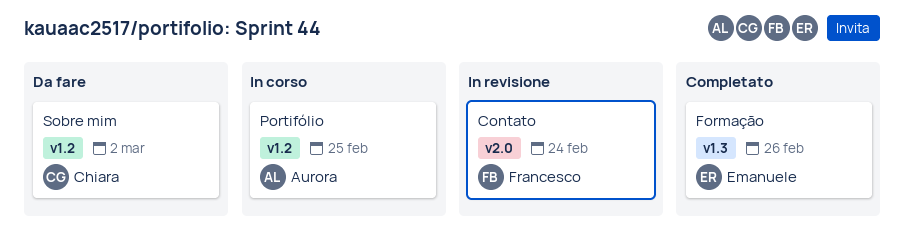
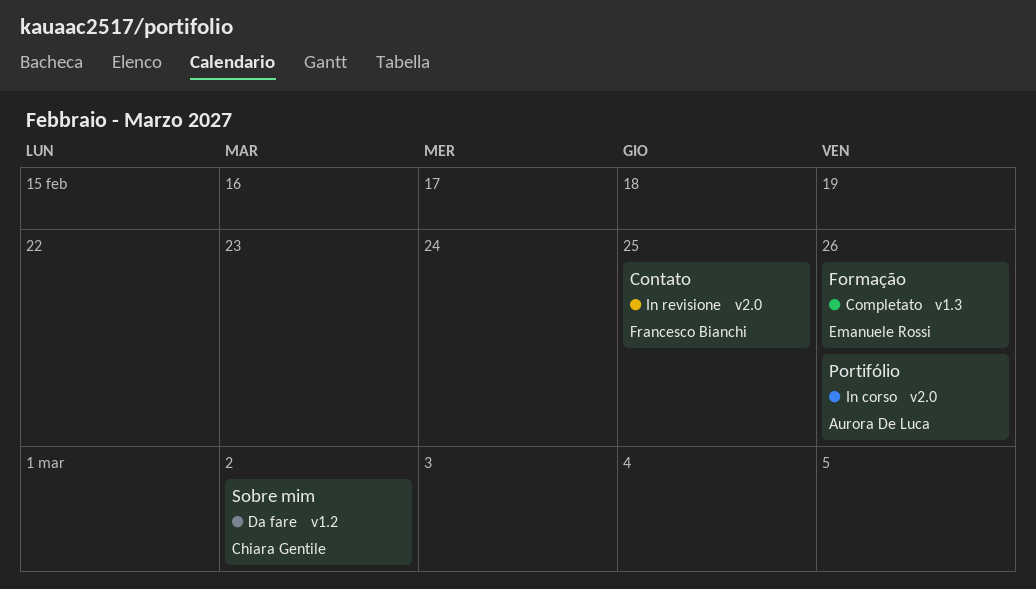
Contato, due: Feb 24 -> Feb 25
Portifólio, label: v1.2 -> v2.0
Portifólio, due: Feb 25 -> Feb 26

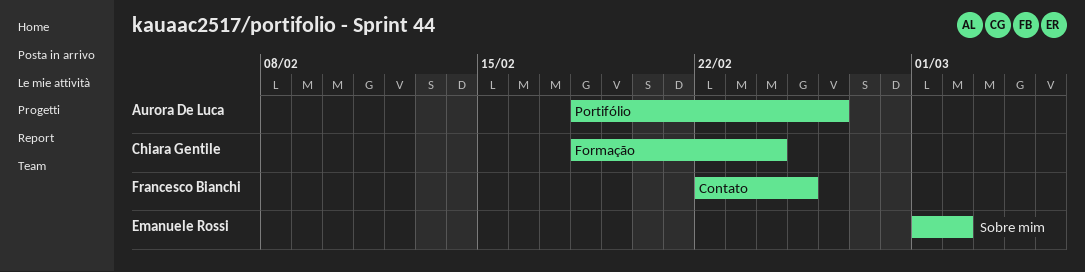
Formação, owner: Emanuele Rossi -> Chiara Gentile
Formação, due: Feb 26 -> Feb 24
Sobre mim, owner: Chiara Gentile -> Emanuele Rossi

